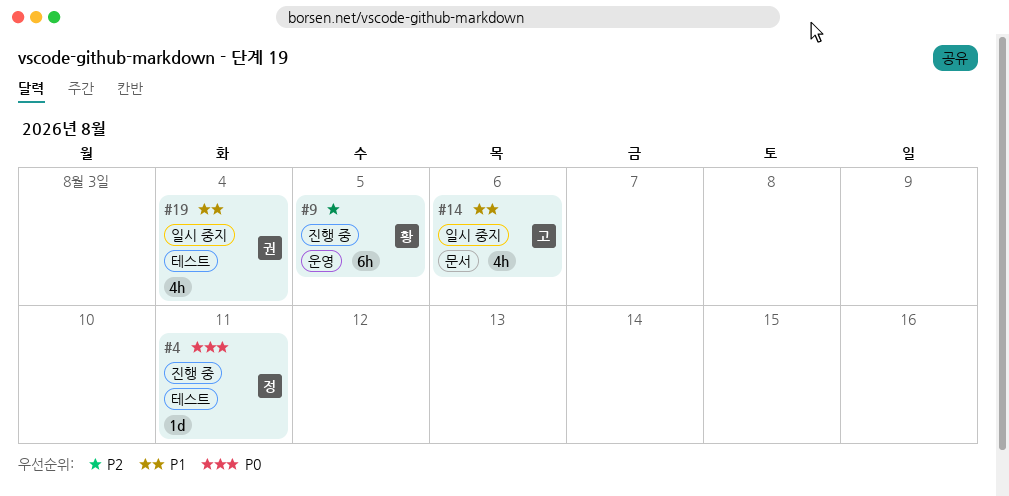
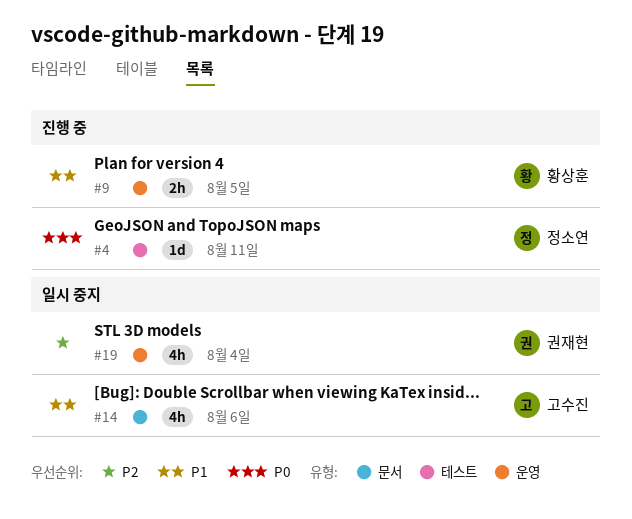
#9, priority: P2 -> P1
#9, estimate: 6h -> 2h
#19, priority: P1 -> P2
#19, label: 테스트 -> 운영

